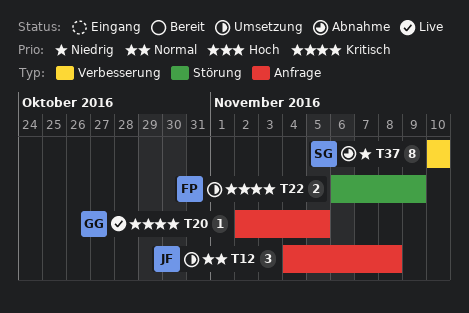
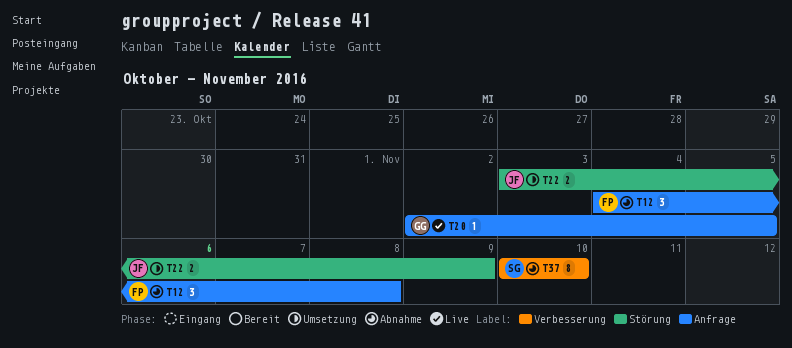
T12, status: Umsetzung -> Abnahme
T12, owner: JF -> FP
T22, owner: FP -> JF
T22, start: Nov 6 -> Nov 3

